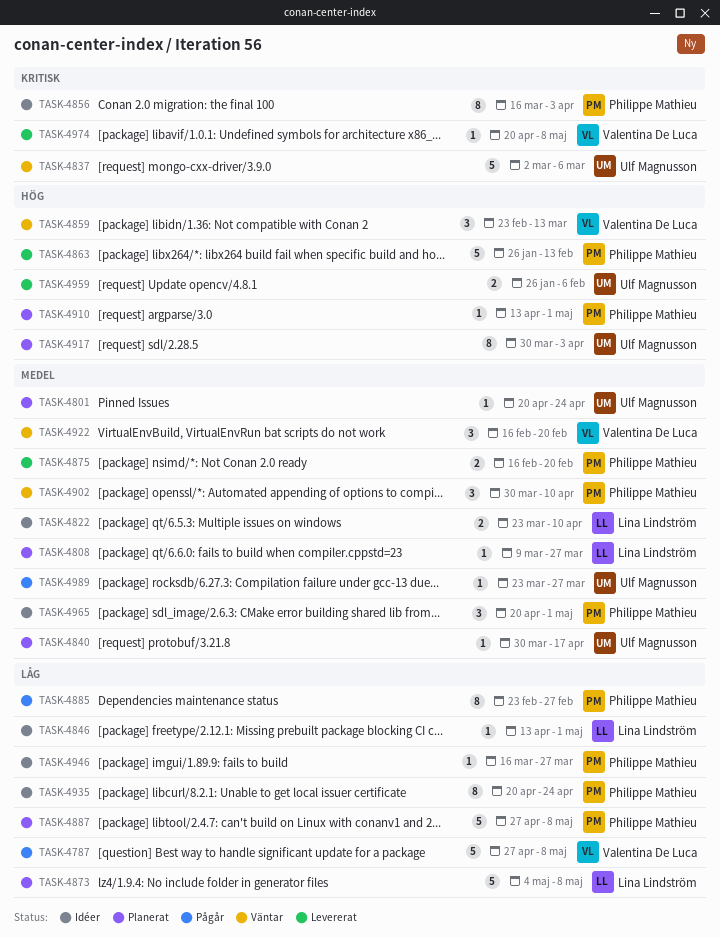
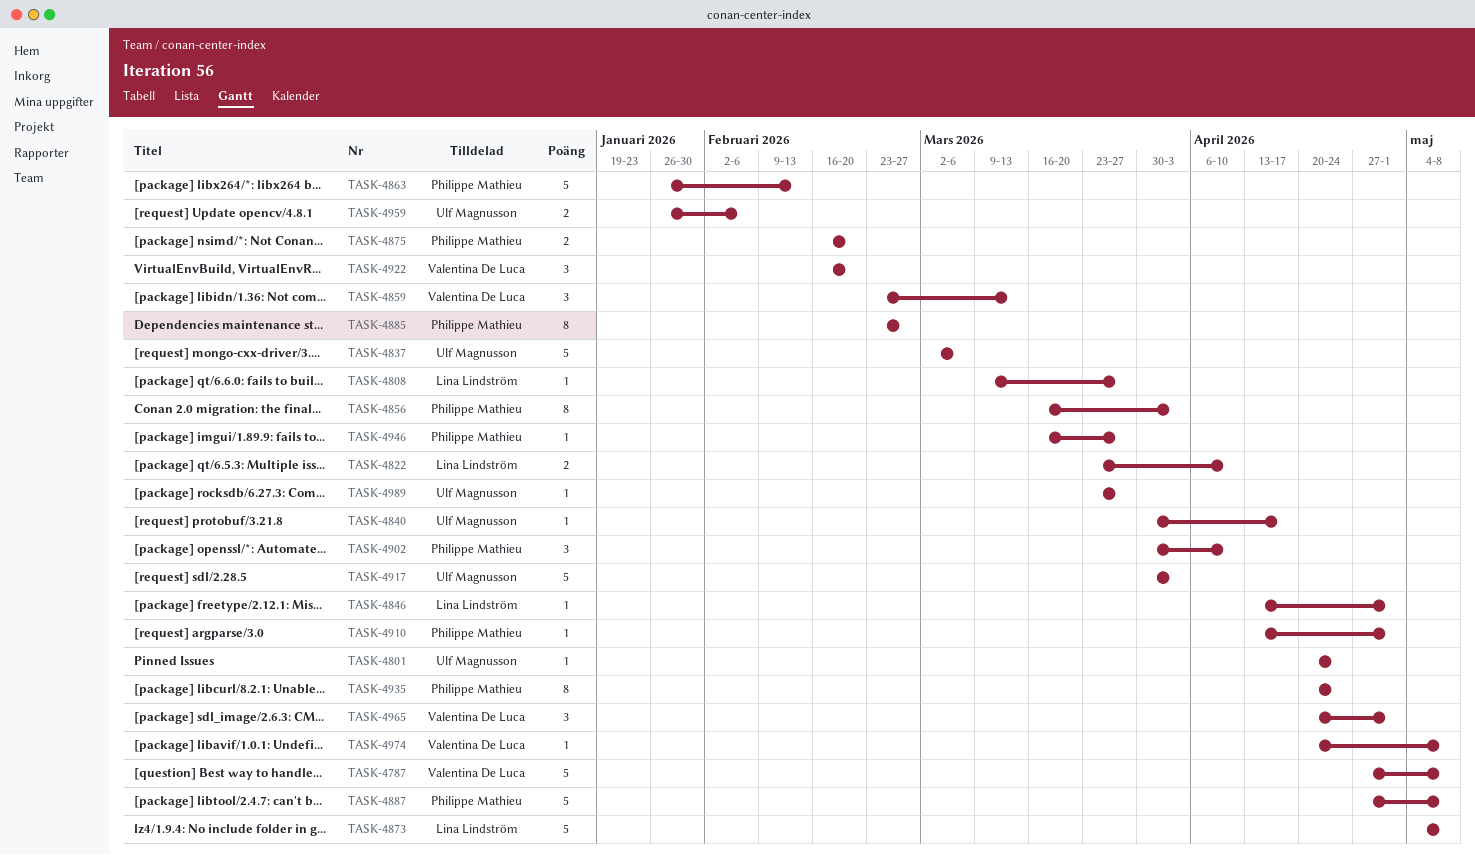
TASK-4917, estimate: 8 -> 5
TASK-4965, owner: Philippe Mathieu -> Valentina De Luca

